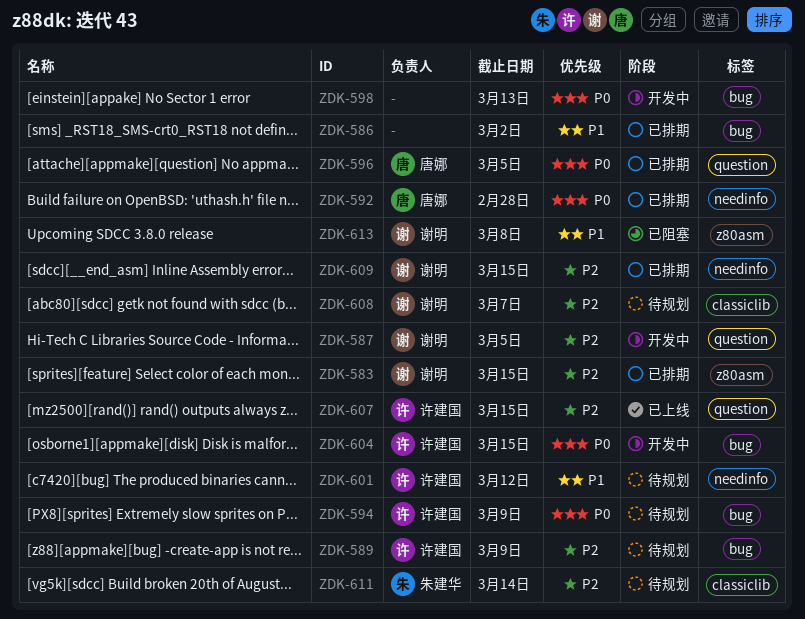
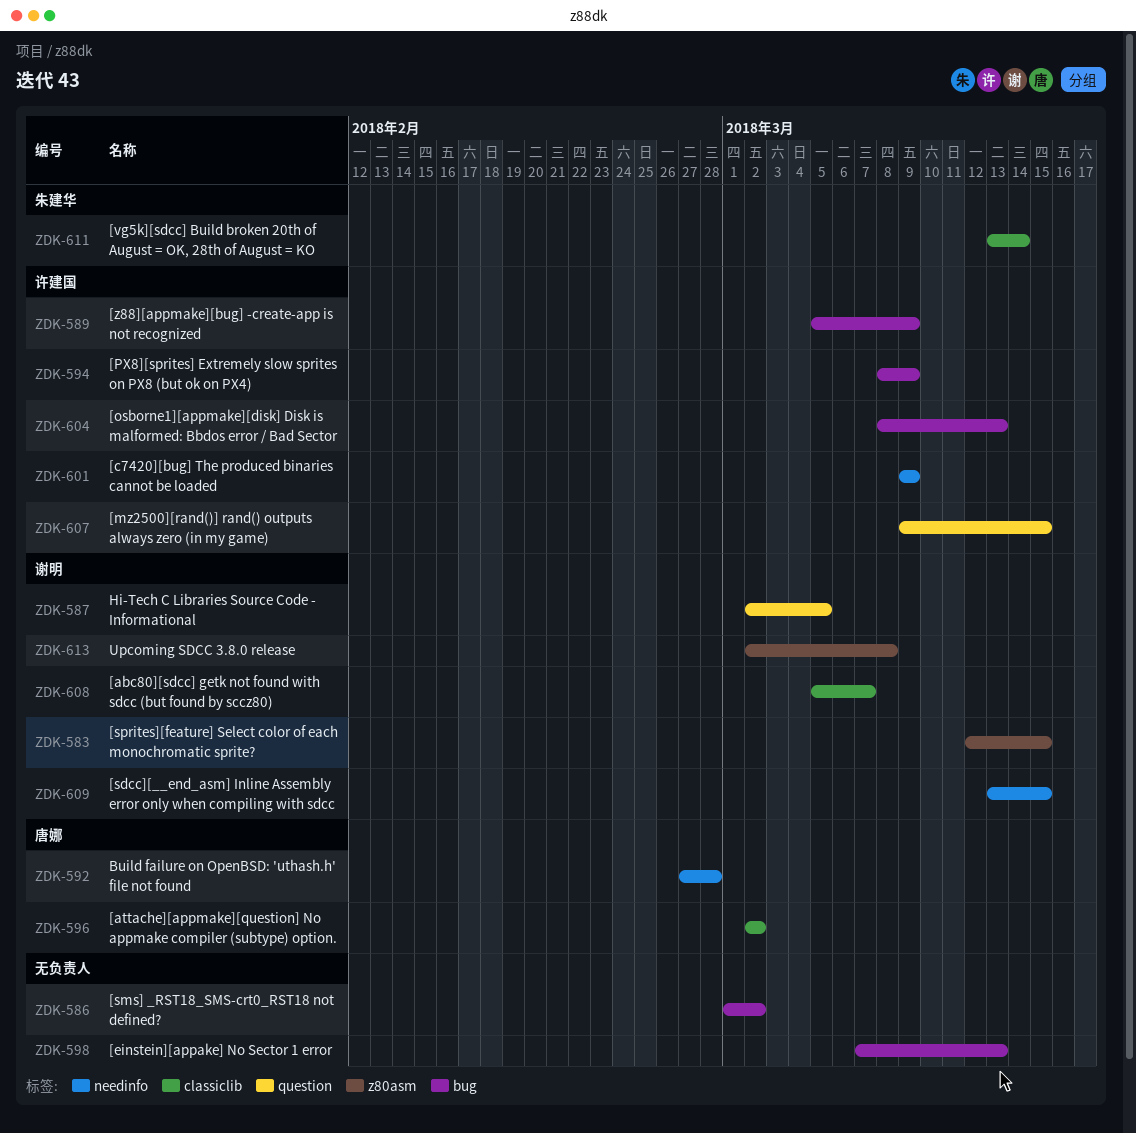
ZDK-596, label: question -> classiclib
ZDK-596, due: Mar 5 -> Mar 2
ZDK-601, due: Mar 12 -> Mar 9
ZDK-604, due: Mar 15 -> Mar 13

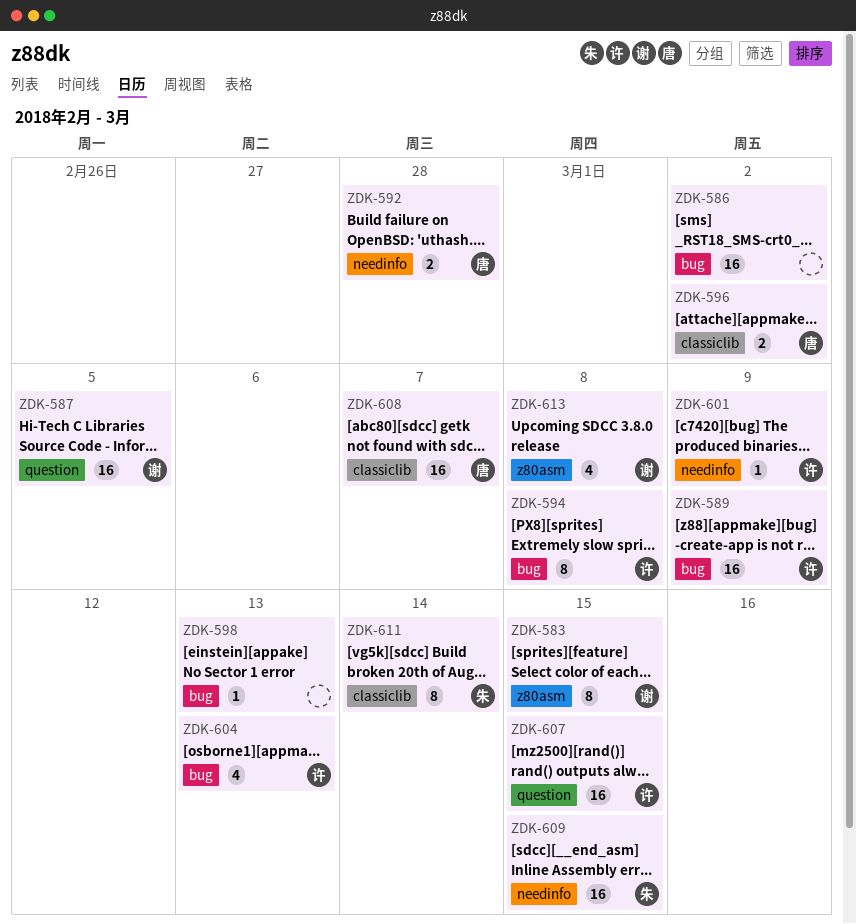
ZDK-594, due: Mar 9 -> Mar 8
ZDK-608, owner: 谢明 -> 唐娜
ZDK-609, owner: 谢明 -> 朱建华

